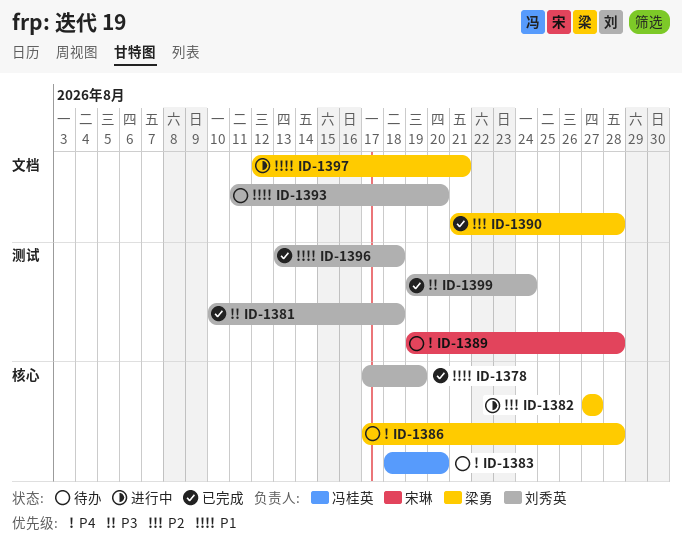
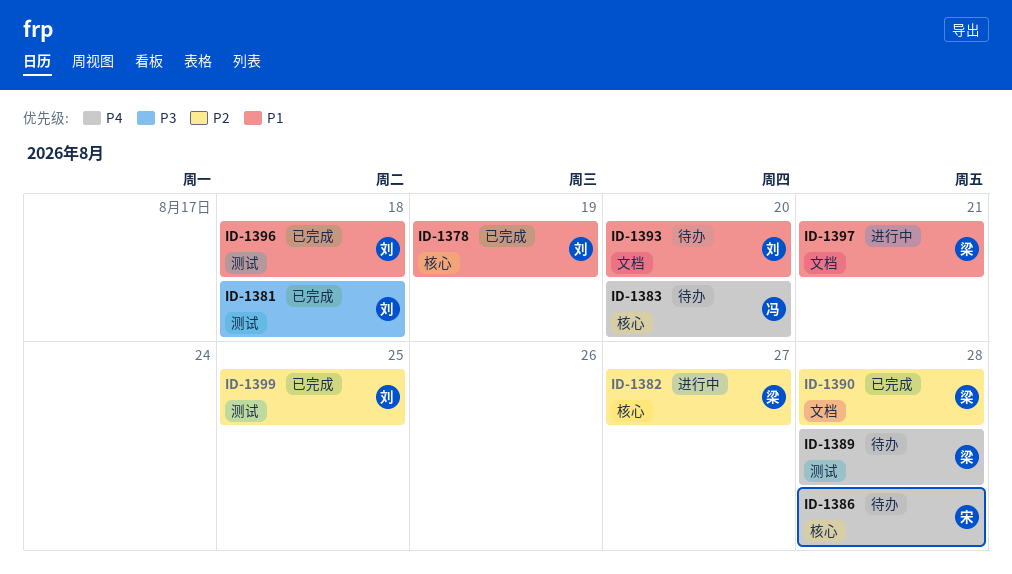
ID-1386, owner: 梁勇 -> 宋琳
ID-1389, owner: 宋琳 -> 梁勇
ID-1399, priority: P3 -> P2
ID-1399, due: Aug 24 -> Aug 25

